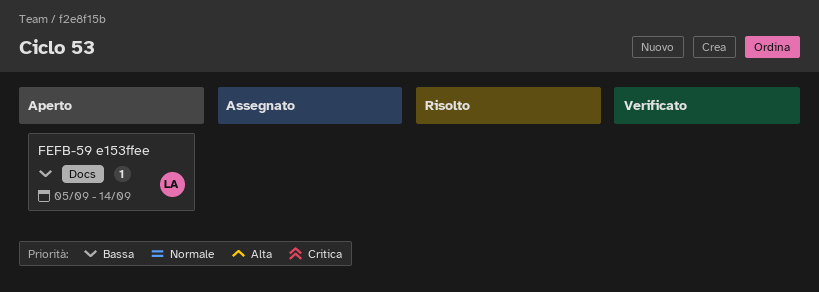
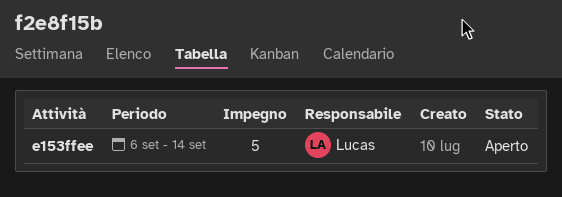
e153ffee, estimate: 1 -> 5
e153ffee, start: Sep 5 -> Sep 6

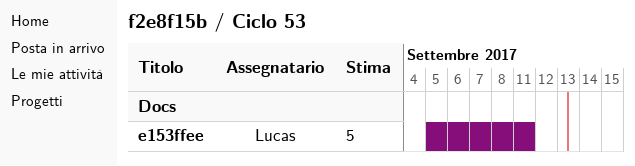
e153ffee, start: Sep 6 -> Sep 5
e153ffee, due: Sep 14 -> Sep 11

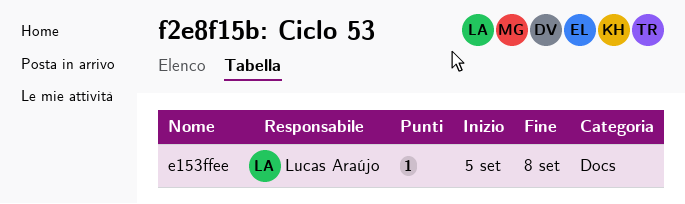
e153ffee, estimate: 5 -> 1
e153ffee, due: Sep 11 -> Sep 8

